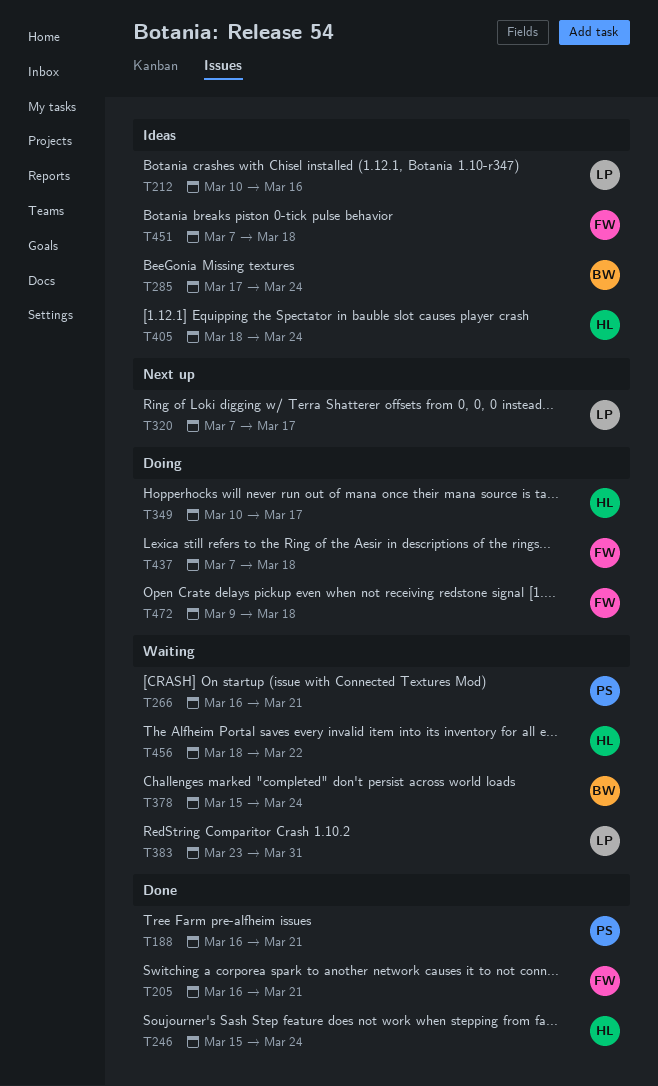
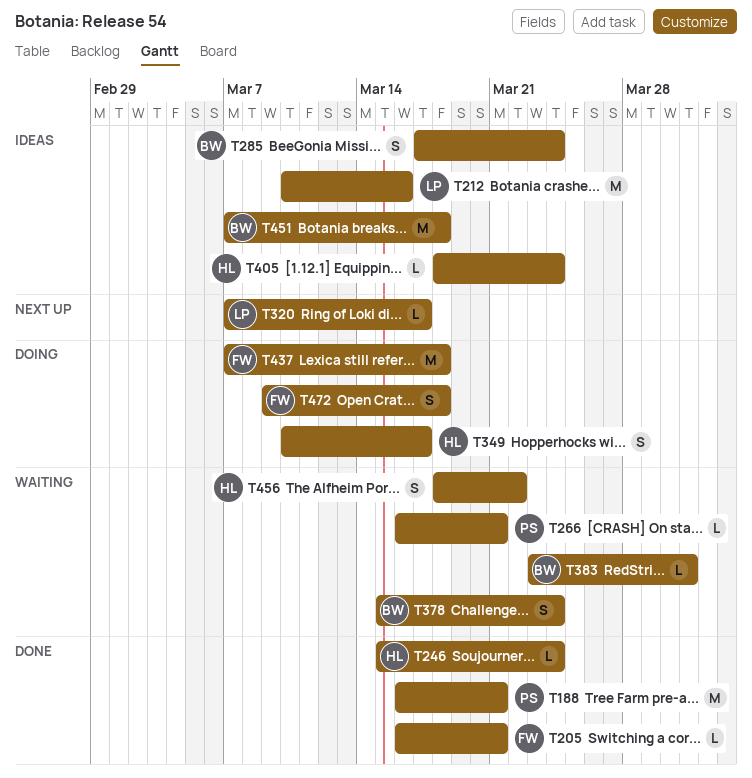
T383, owner: LP -> BW
T451, owner: FW -> BW

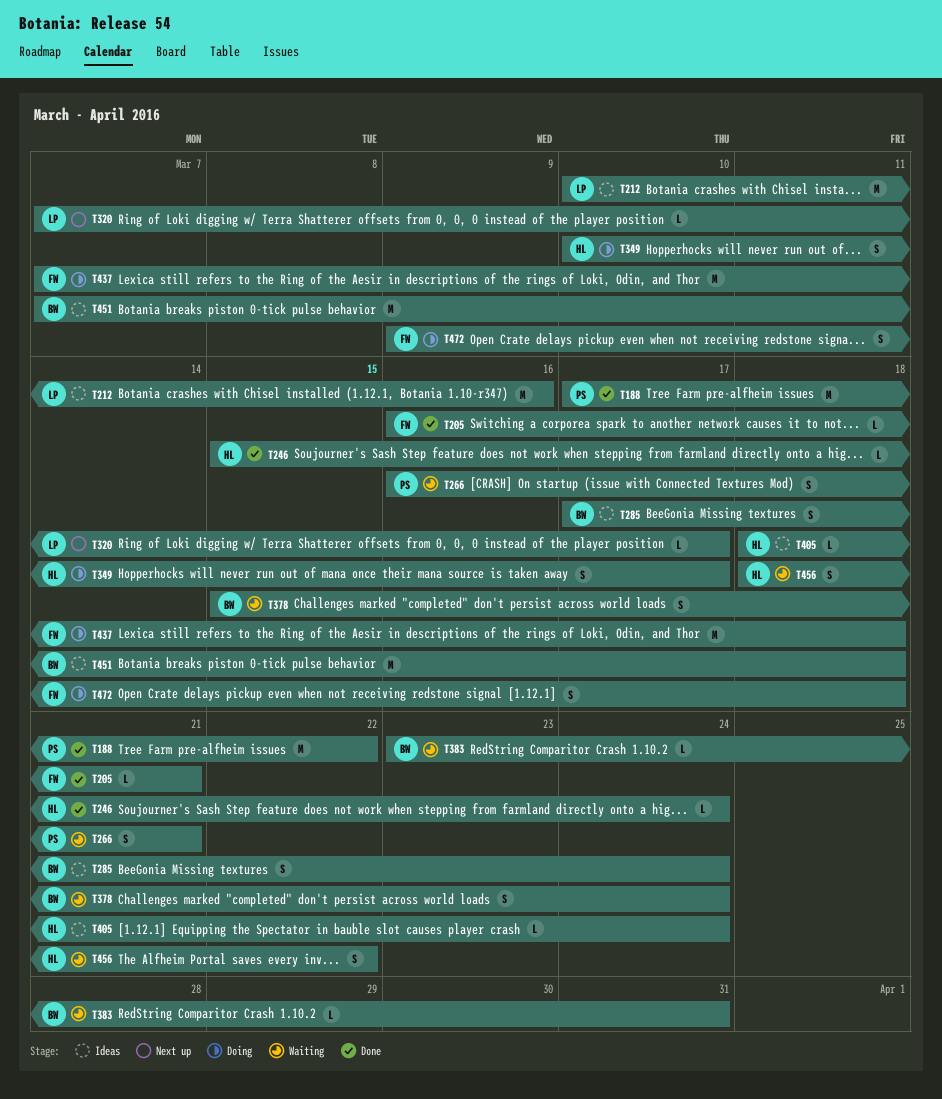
T188, start: Mar 16 -> Mar 17
T188, due: Mar 21 -> Mar 22
T266, estimate: L -> S

